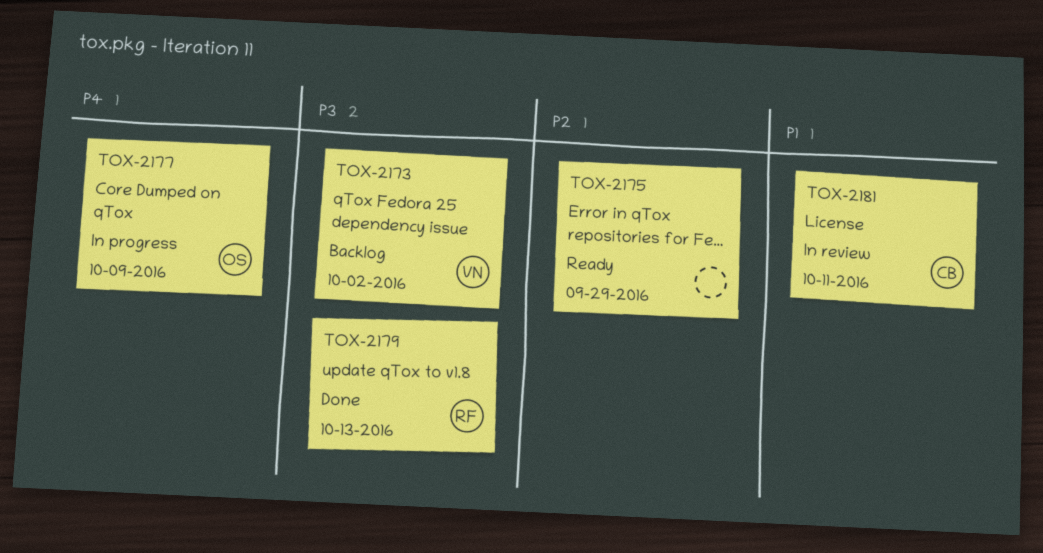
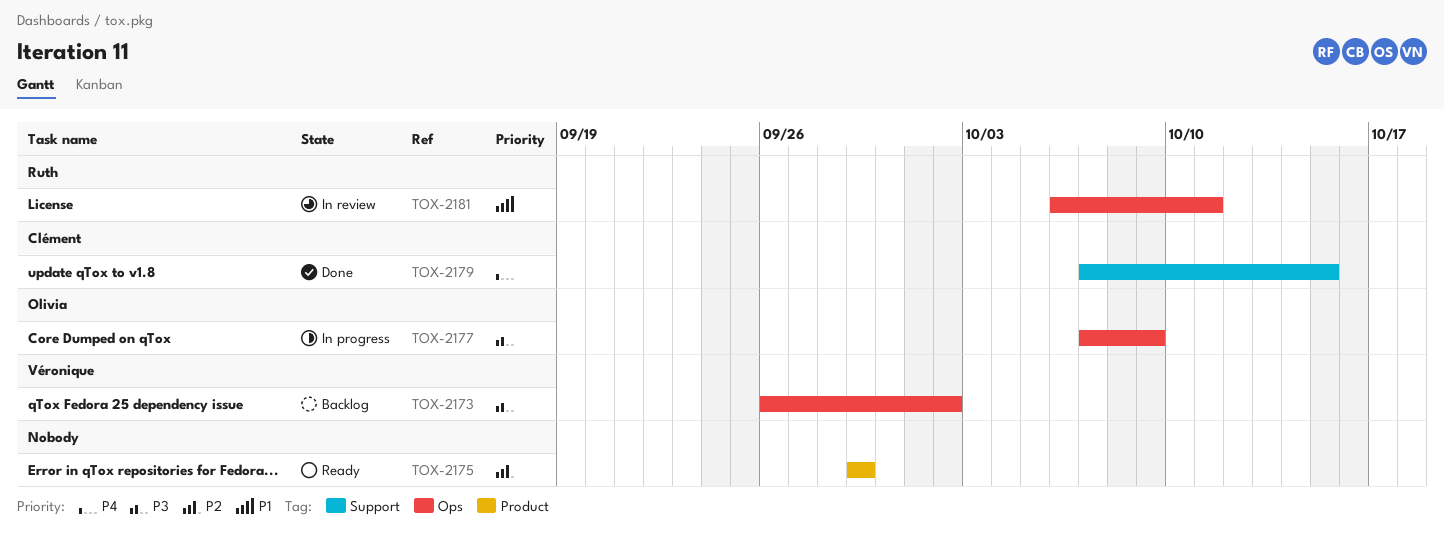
TOX-2177, priority: P4 -> P3
TOX-2179, owner: Ruth -> Clément
TOX-2179, priority: P3 -> P4
TOX-2179, due: Oct 13 -> Oct 15
TOX-2181, owner: Clément -> Ruth

